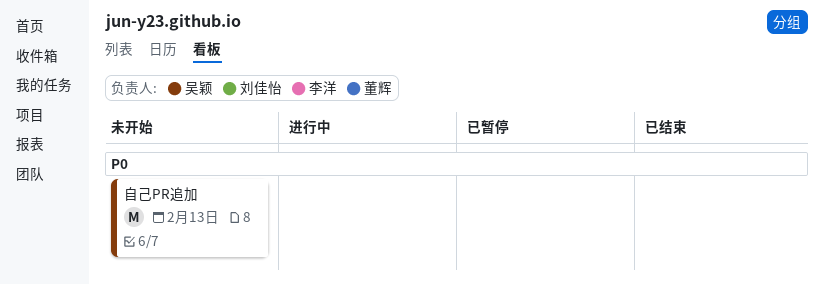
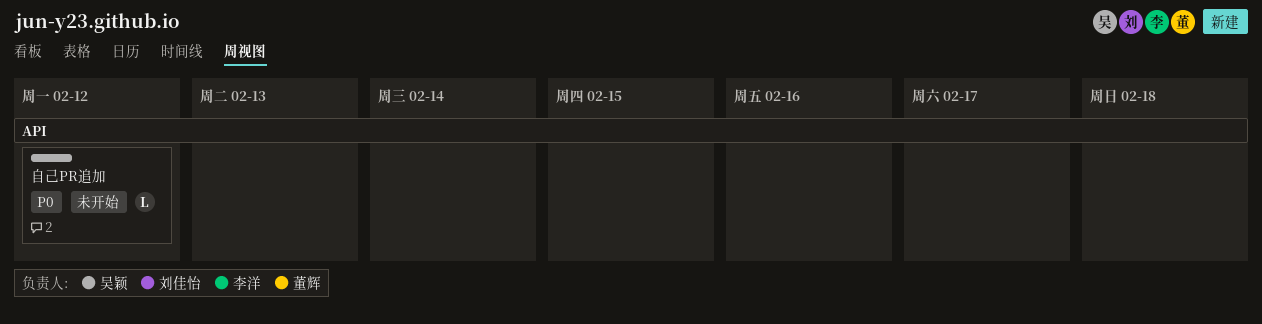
自己PR追加, estimate: M -> L
自己PR追加, due: Feb 13 -> Feb 12

